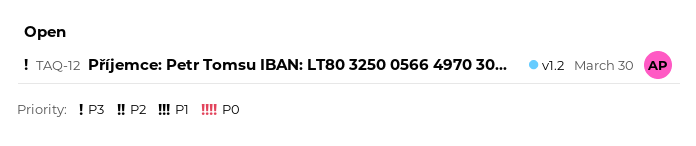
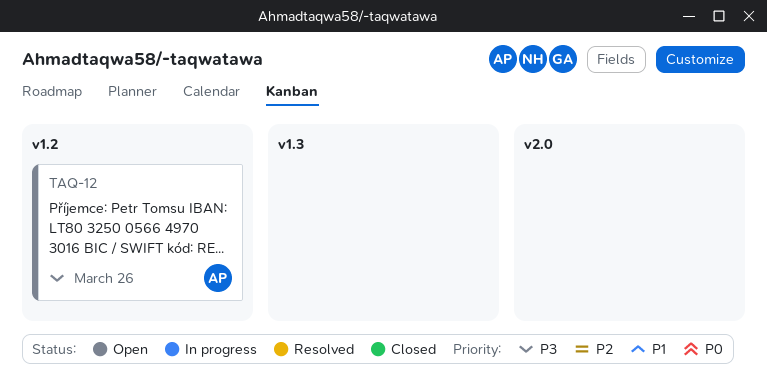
TAQ-12, due: Mar 30 -> Mar 26

